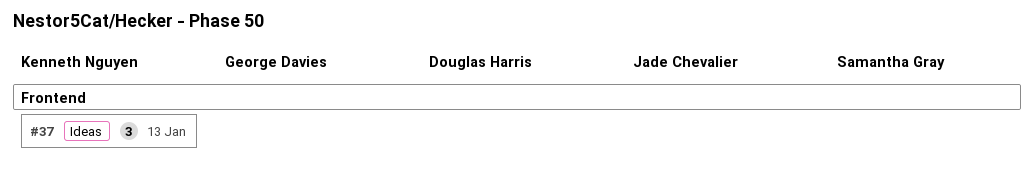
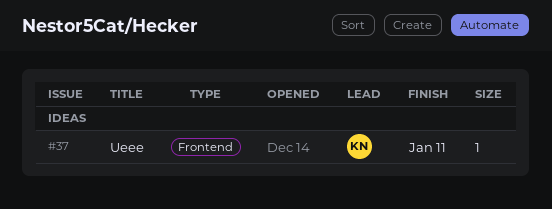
#37, estimate: 3 -> 1
#37, due: Jan 13 -> Jan 11

